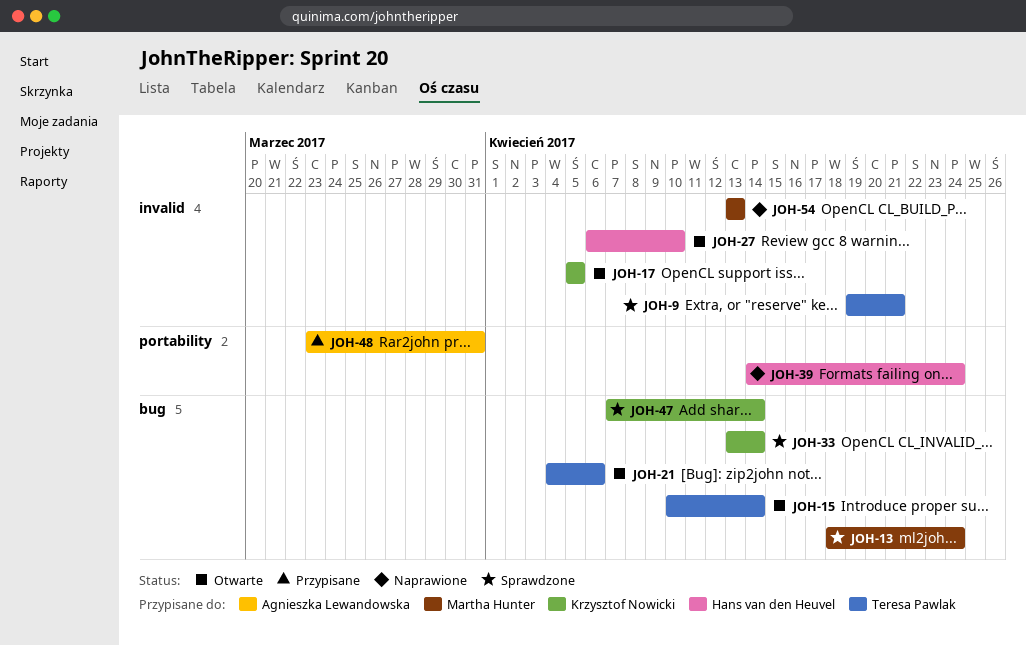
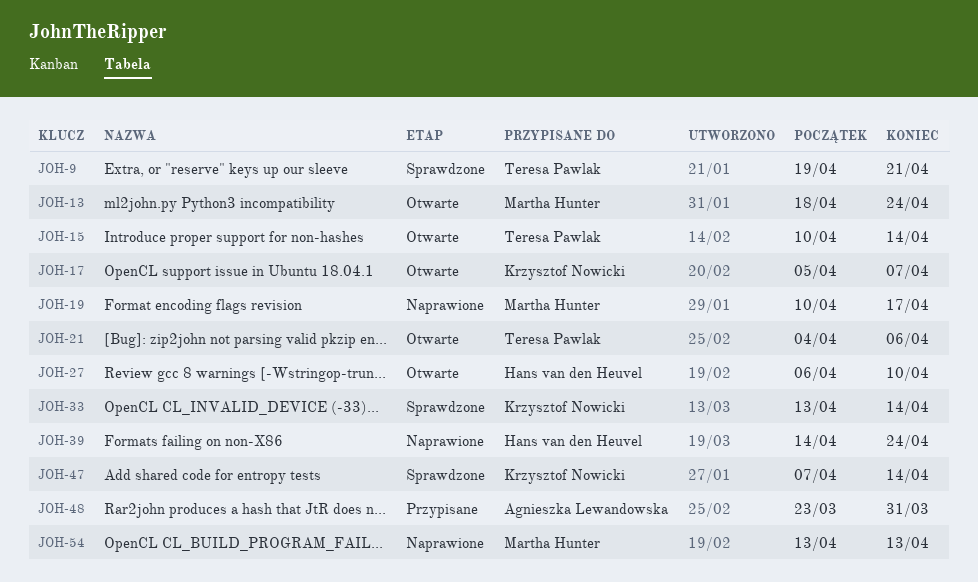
JOH-13, status: Sprawdzone -> Otwarte
JOH-17, due: Apr 5 -> Apr 7
JOH-19: none -> present

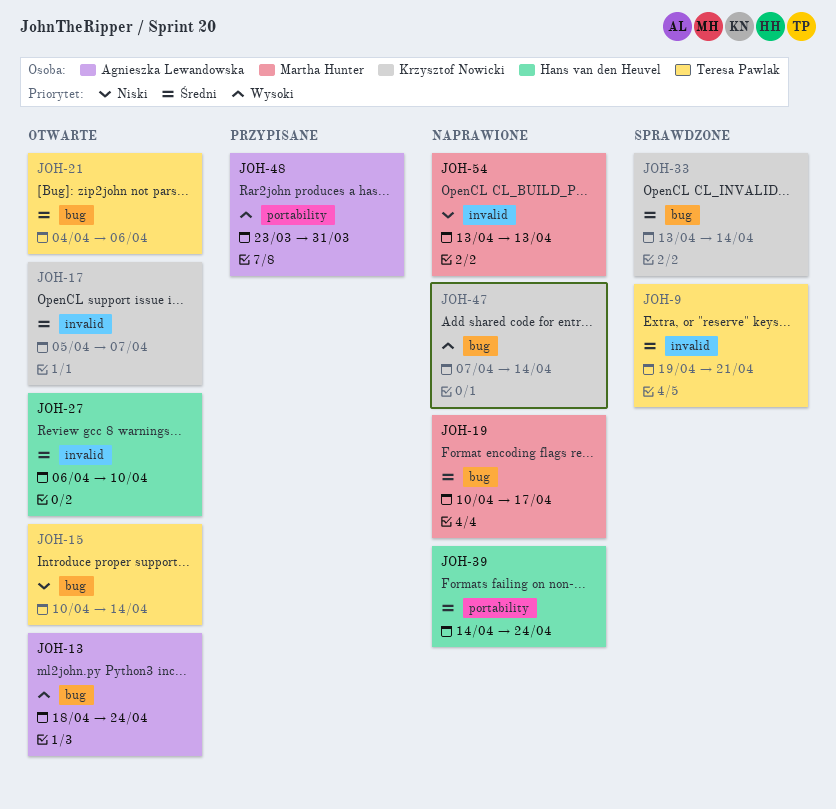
JOH-13, owner: Martha Hunter -> Agnieszka Lewandowska
JOH-47, status: Sprawdzone -> Naprawione

